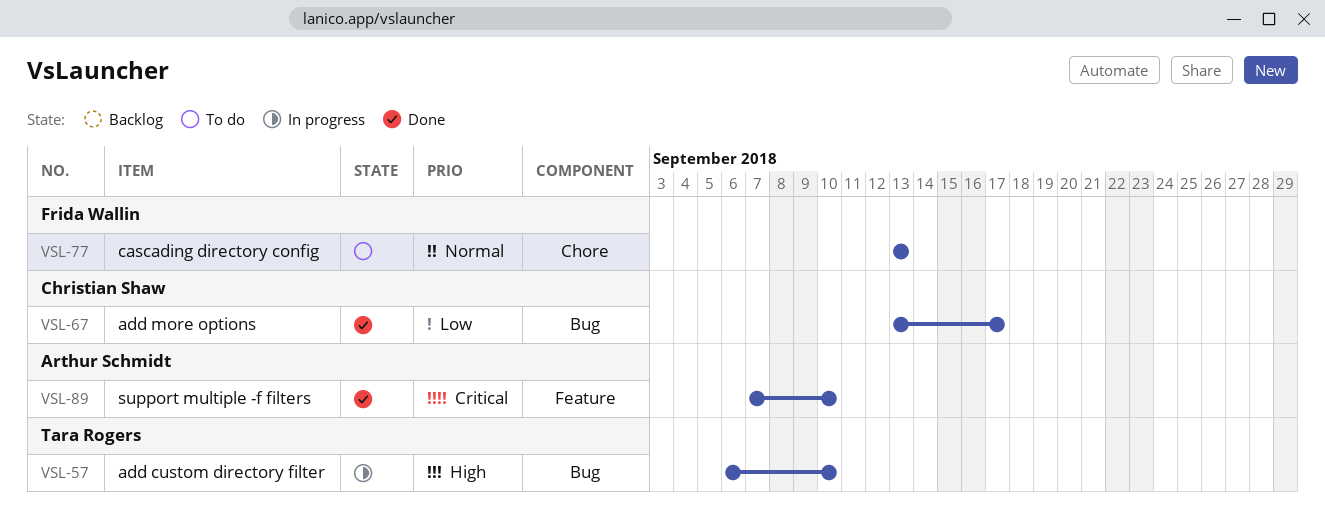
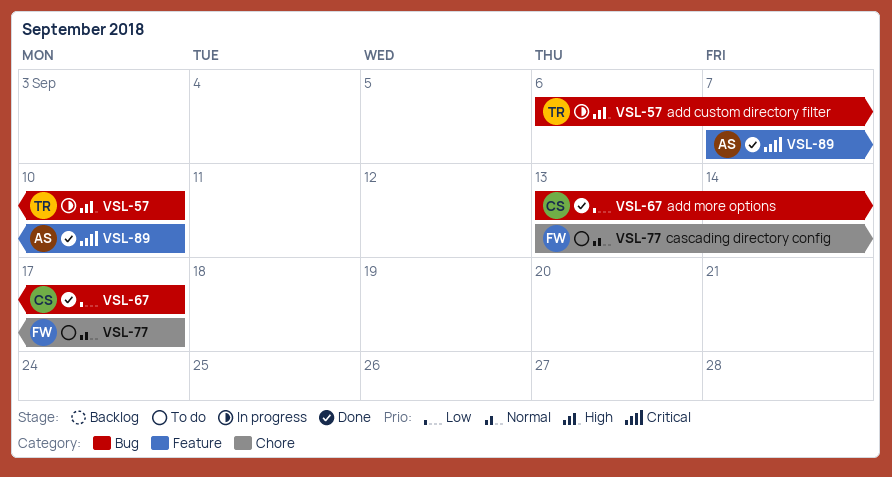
VSL-77, due: Sep 13 -> Sep 17

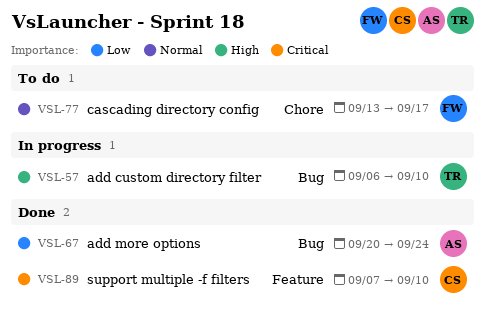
VSL-67, owner: CS -> AS
VSL-67, start: Sep 13 -> Sep 20
VSL-67, due: Sep 17 -> Sep 24
VSL-89, owner: AS -> CS

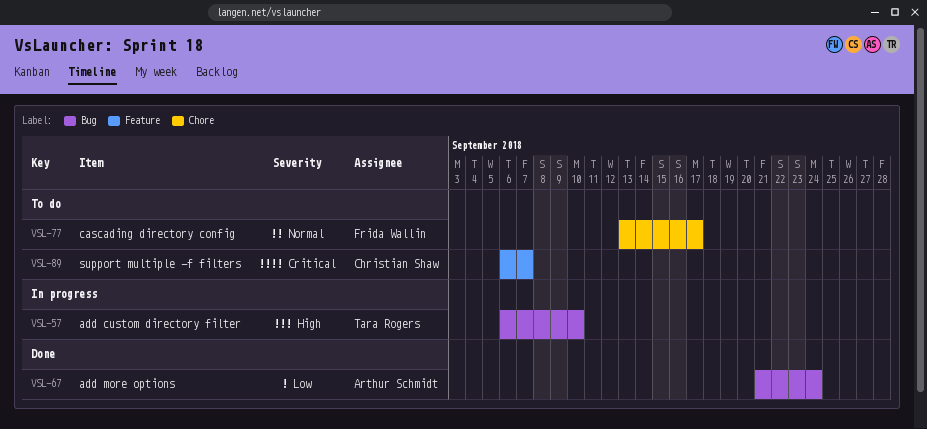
VSL-67, start: Sep 20 -> Sep 21
VSL-89, status: Done -> To do
VSL-89, start: Sep 7 -> Sep 6
VSL-89, due: Sep 10 -> Sep 7

